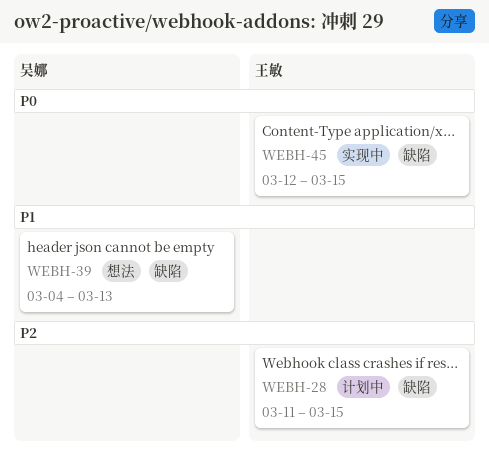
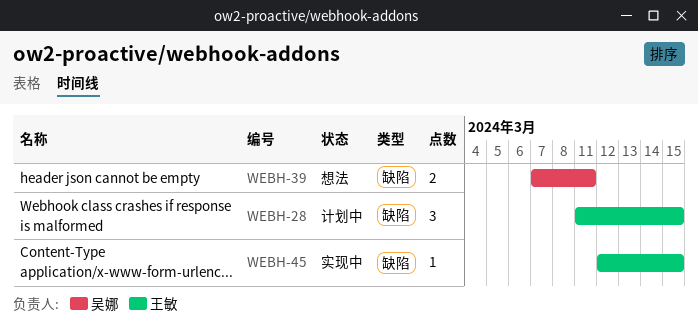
WEBH-39, start: Mar 4 -> Mar 7
WEBH-39, due: Mar 13 -> Mar 11

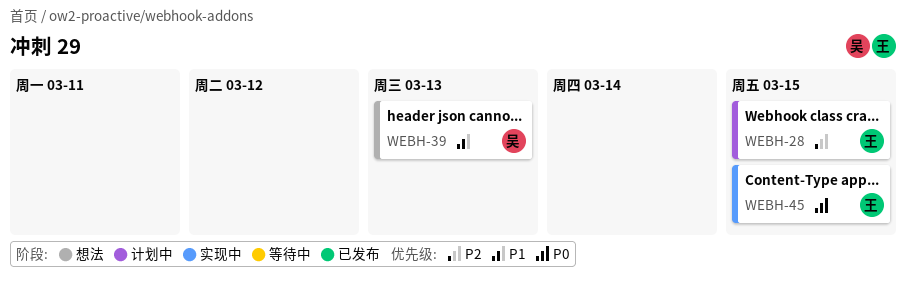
WEBH-39, due: Mar 11 -> Mar 13

